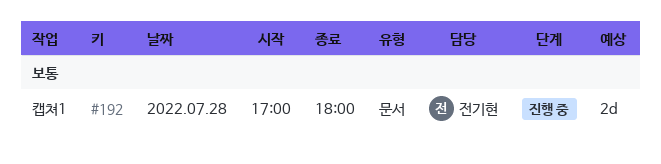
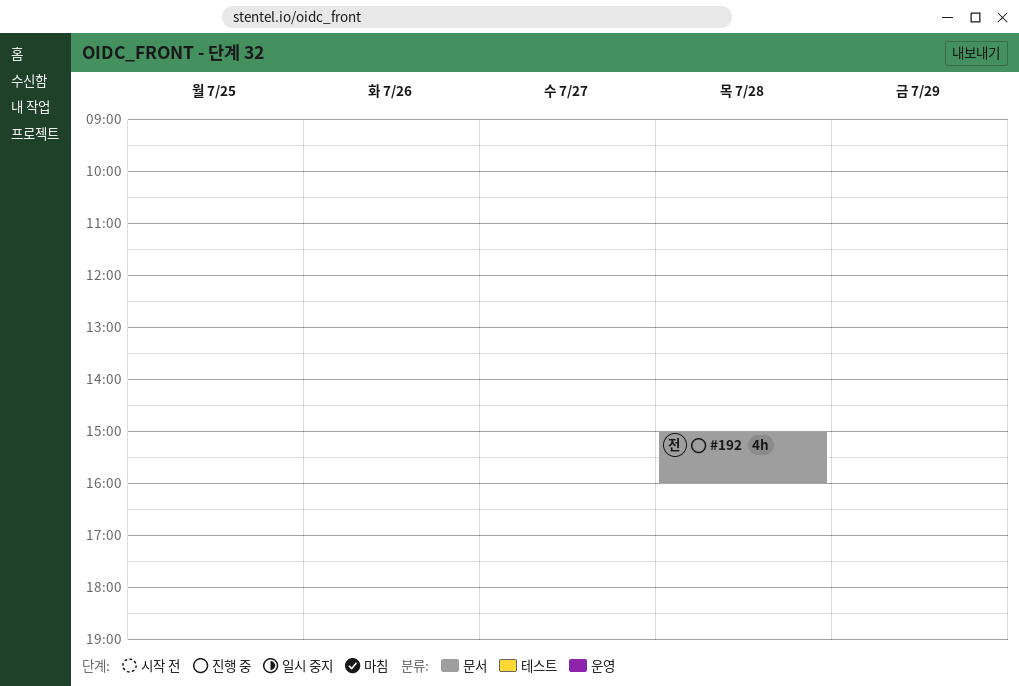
#192, estimate: 2d -> 4h
#192, begins: 17:00 -> 15:00
#192, ends: 18:00 -> 16:00

